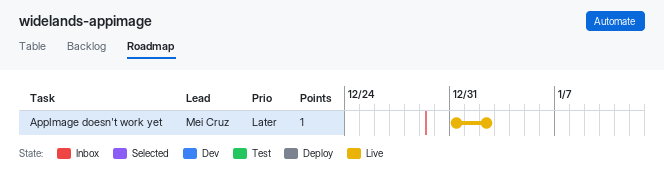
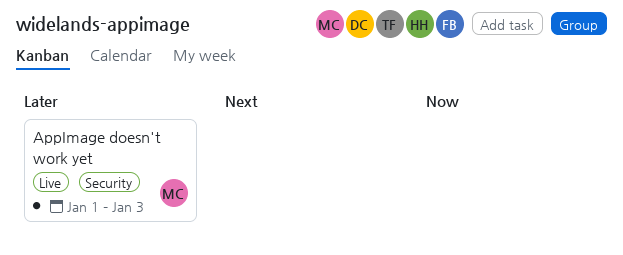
AppImage doesn't work yet, start: Dec 31 -> Jan 1
AppImage doesn't work yet, due: Jan 2 -> Jan 3

